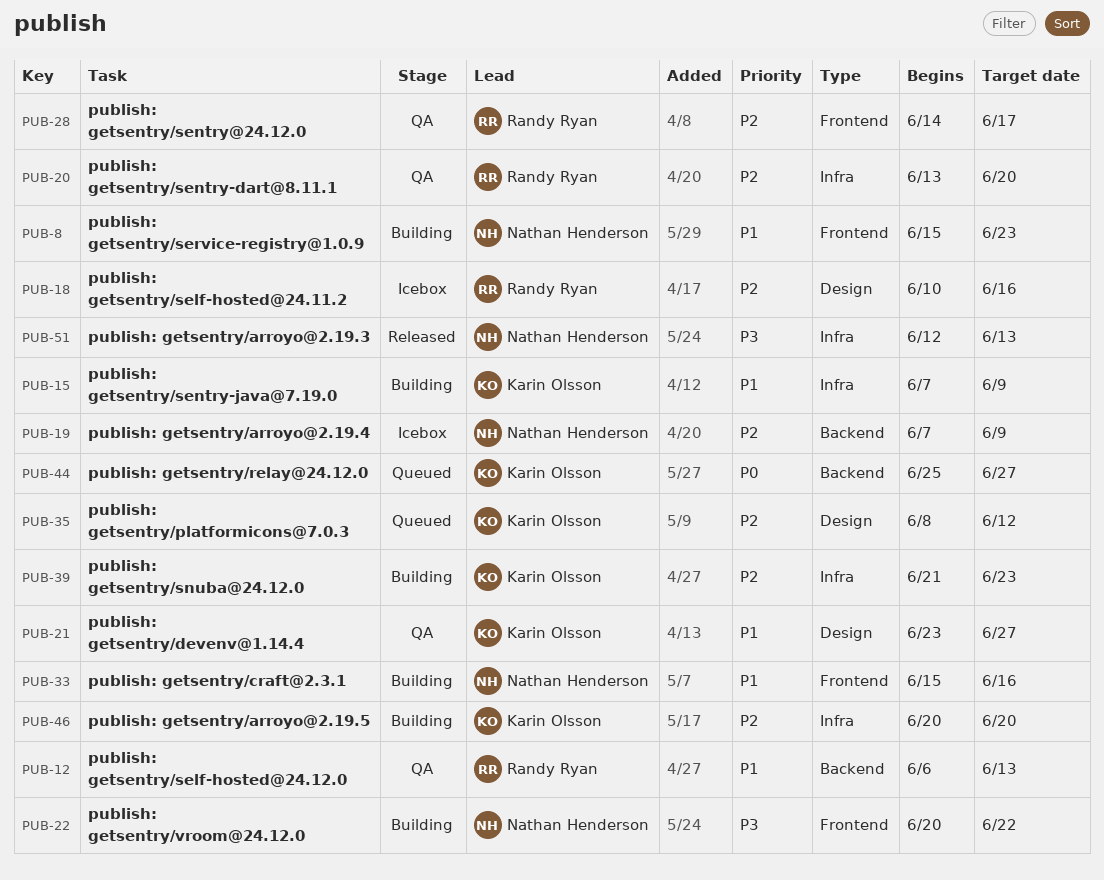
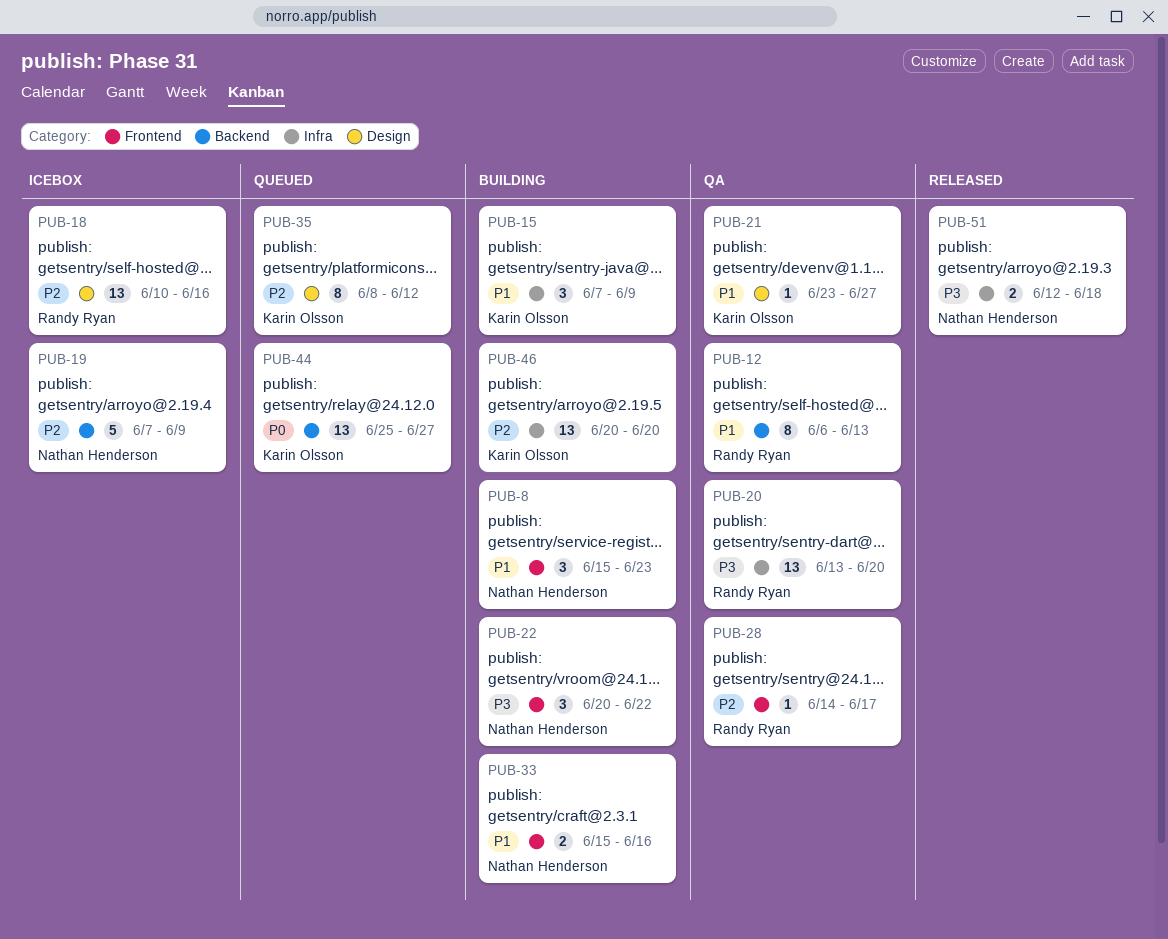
PUB-20, priority: P2 -> P3
PUB-39: present -> none
PUB-51, due: Jun 13 -> Jun 18

